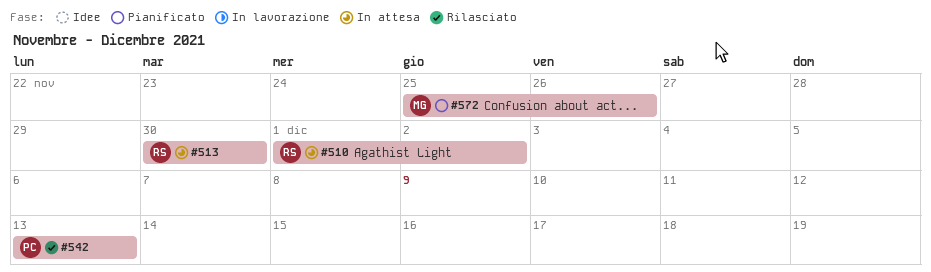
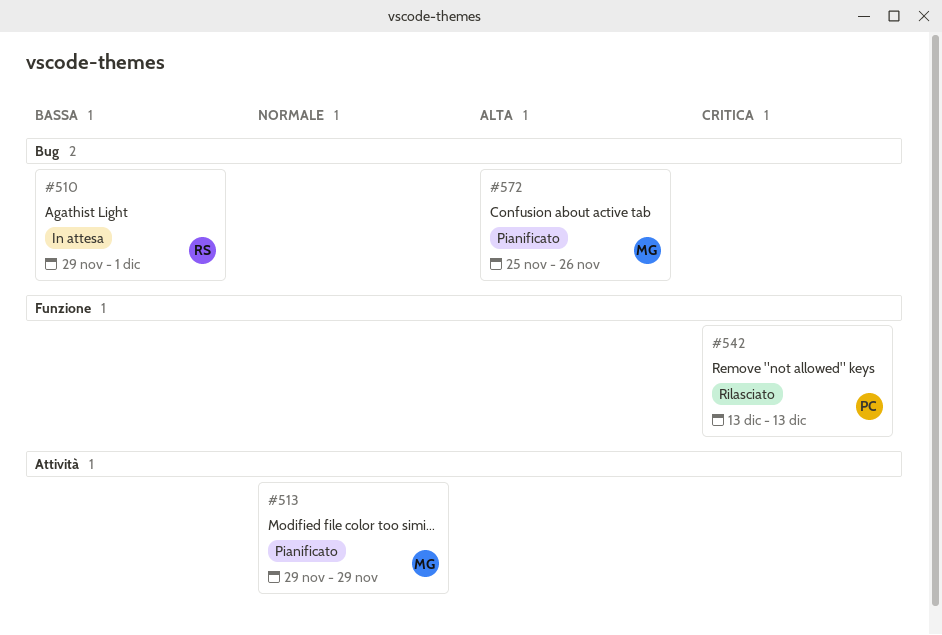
#510, start: Dec 1 -> Nov 29
#510, due: Dec 2 -> Dec 1
#513, status: In attesa -> Pianificato
#513, owner: RS -> MG
#513, start: Nov 30 -> Nov 29
#513, due: Nov 30 -> Nov 29

